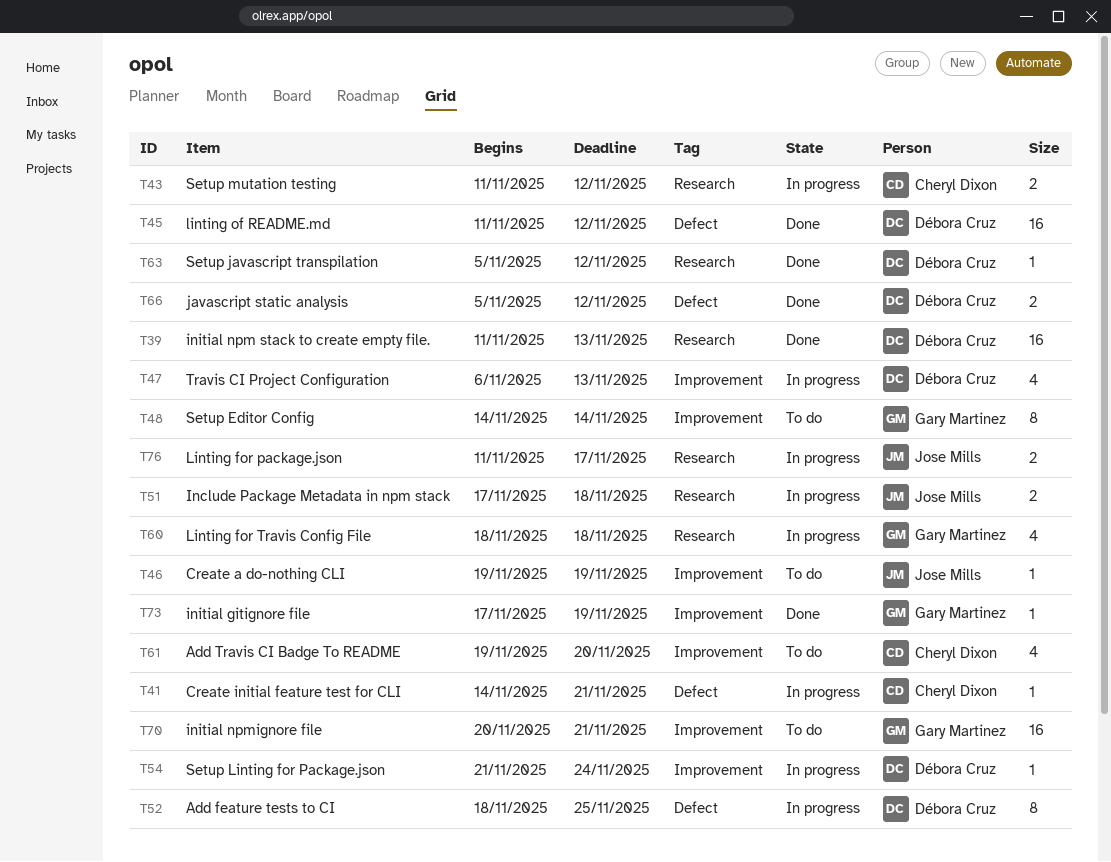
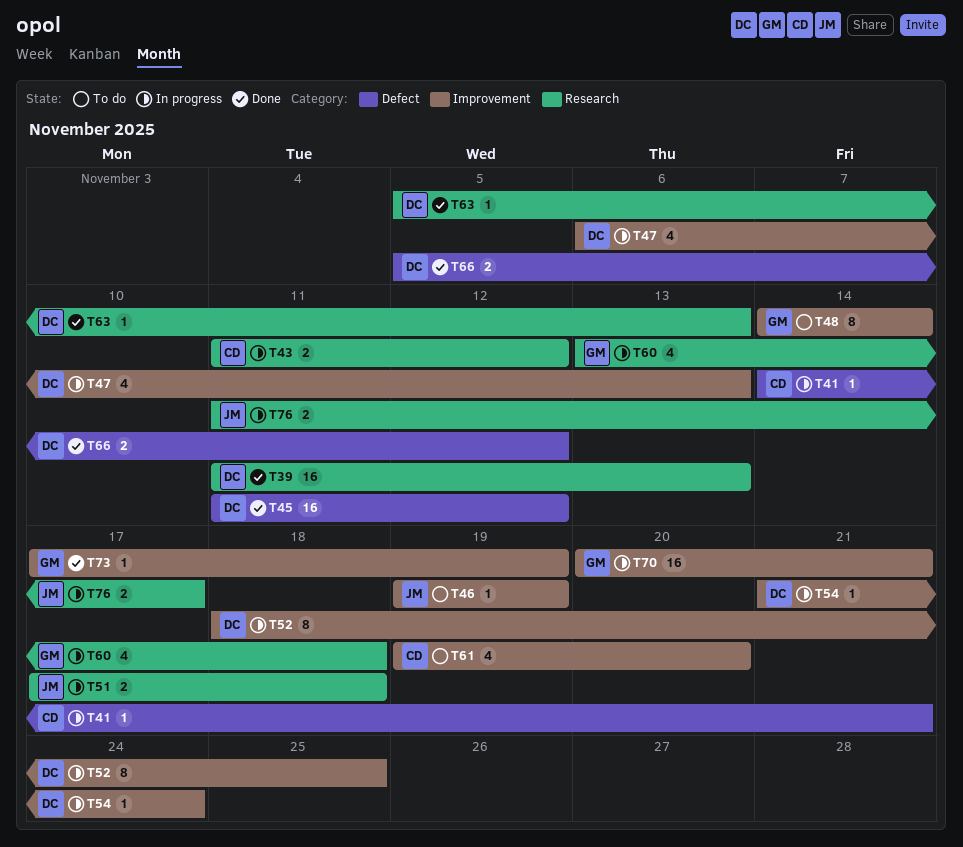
T52, label: Defect -> Improvement
T60, start: Nov 18 -> Nov 13
T63, due: Nov 12 -> Nov 13
T70, status: To do -> In progress

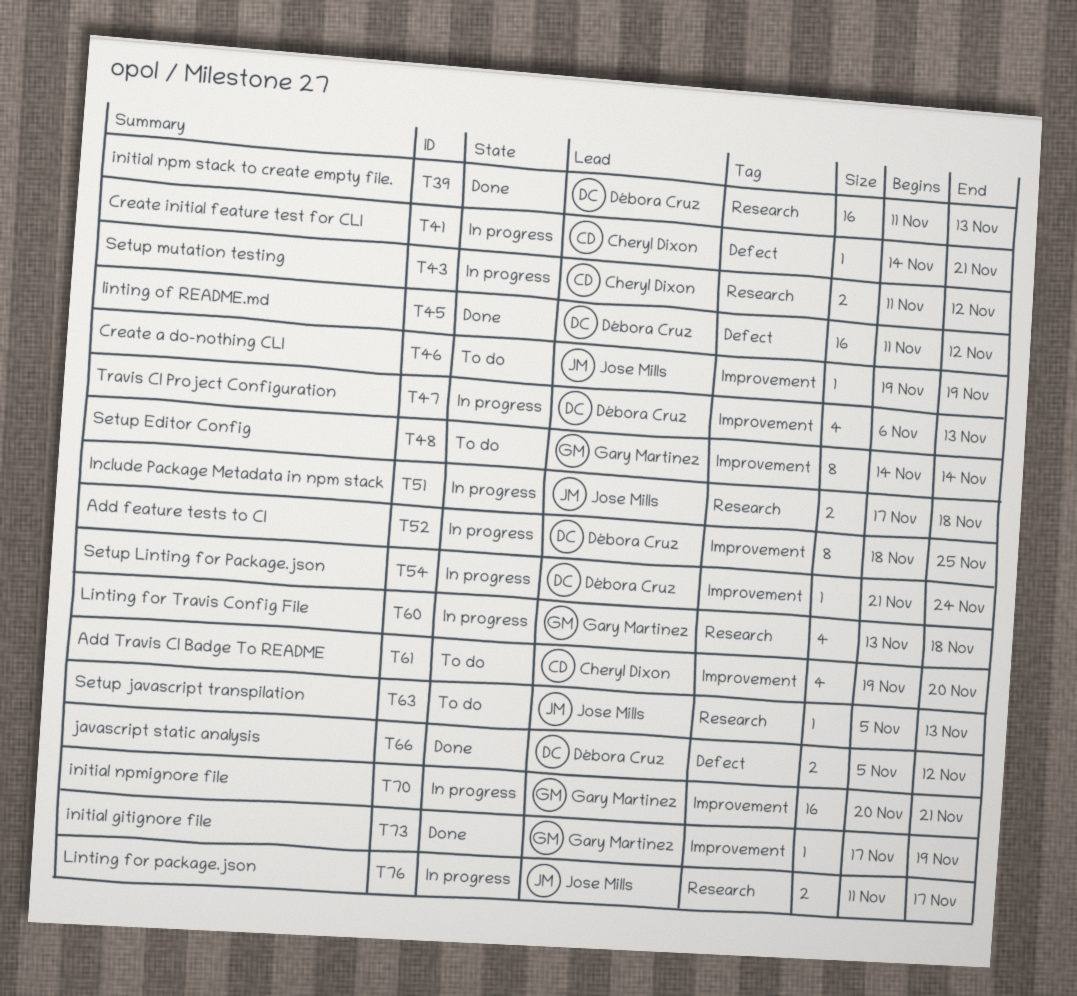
T63, status: Done -> To do
T63, owner: Débora Cruz -> Jose Mills

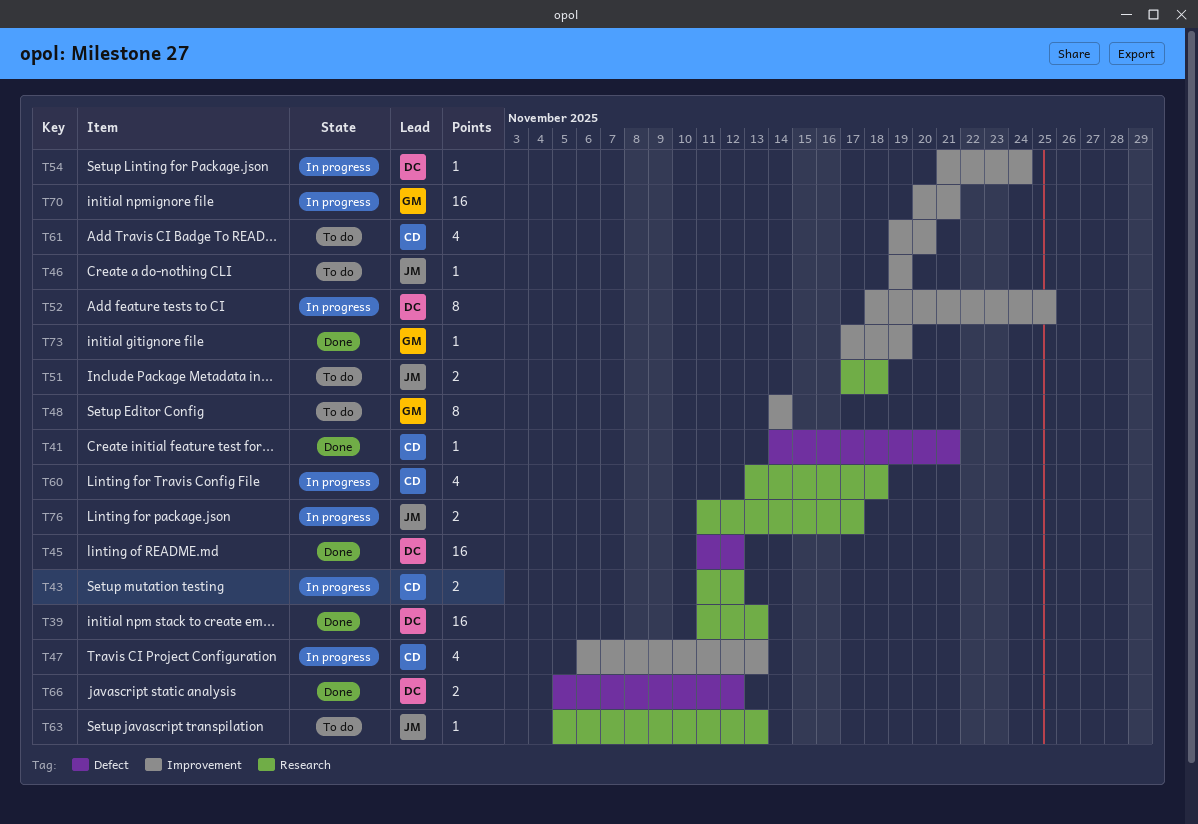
T41, status: In progress -> Done
T47, owner: Débora Cruz -> Cheryl Dixon
T51, status: In progress -> To do
T60, owner: Gary Martinez -> Cheryl Dixon

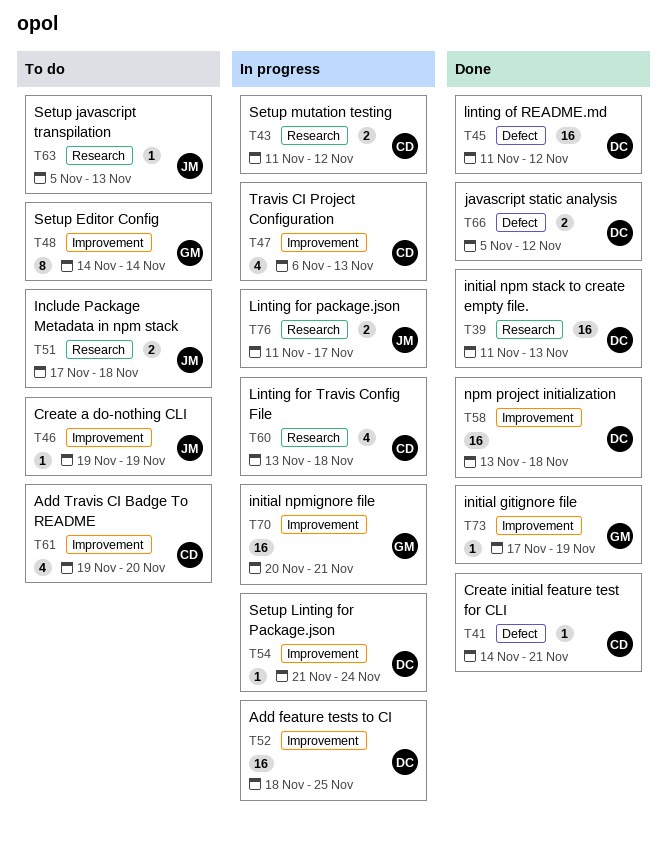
T52, estimate: 8 -> 16
T58: none -> present

